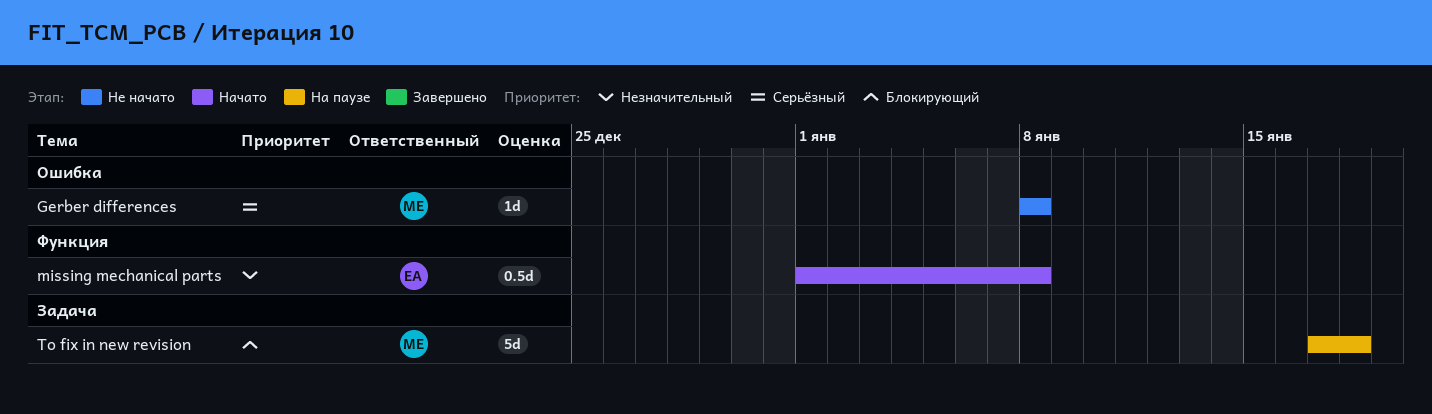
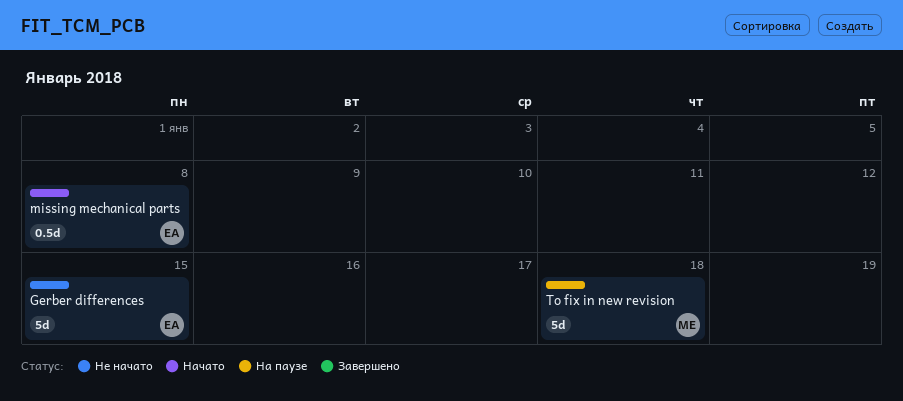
Gerber differences, owner: МЕ -> ЕА
Gerber differences, estimate: 1d -> 5d
Gerber differences, due: Jan 8 -> Jan 15

